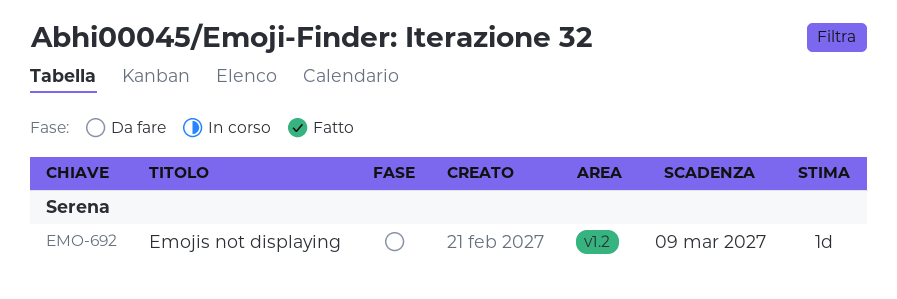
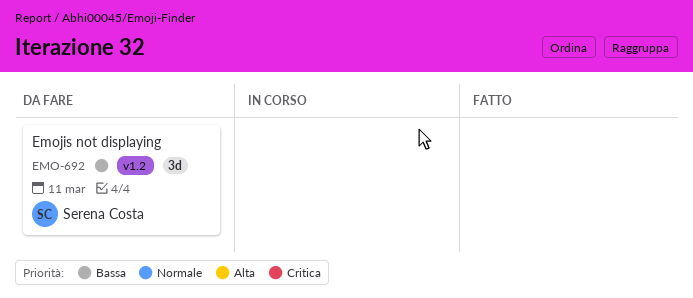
EMO-692, estimate: 1d -> 3d
EMO-692, due: Mar 9 -> Mar 11

